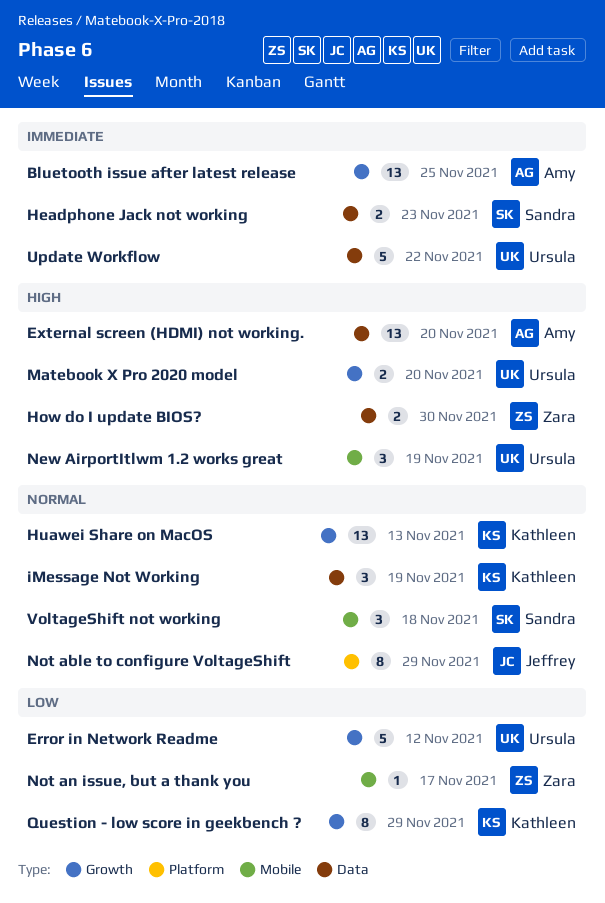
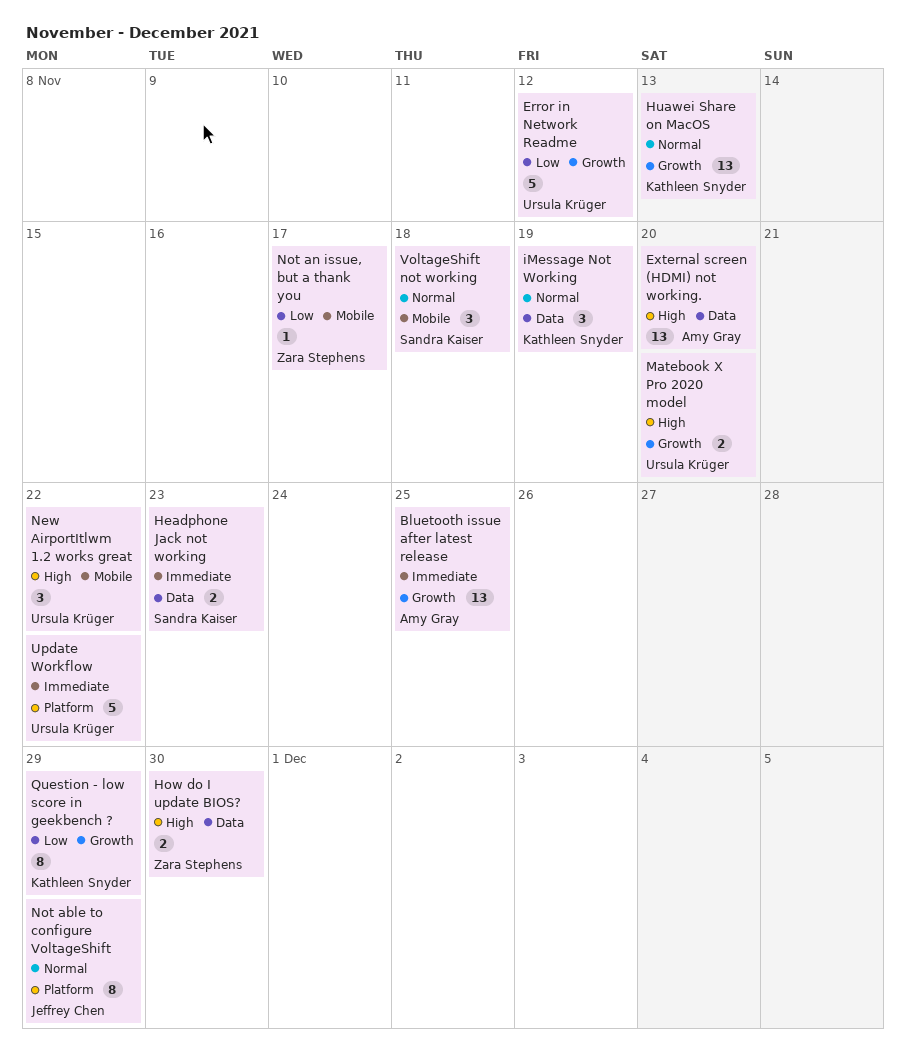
New AirportItlwm 1.2 works great, due: Nov 19 -> Nov 22
Update Workflow, label: Data -> Platform

